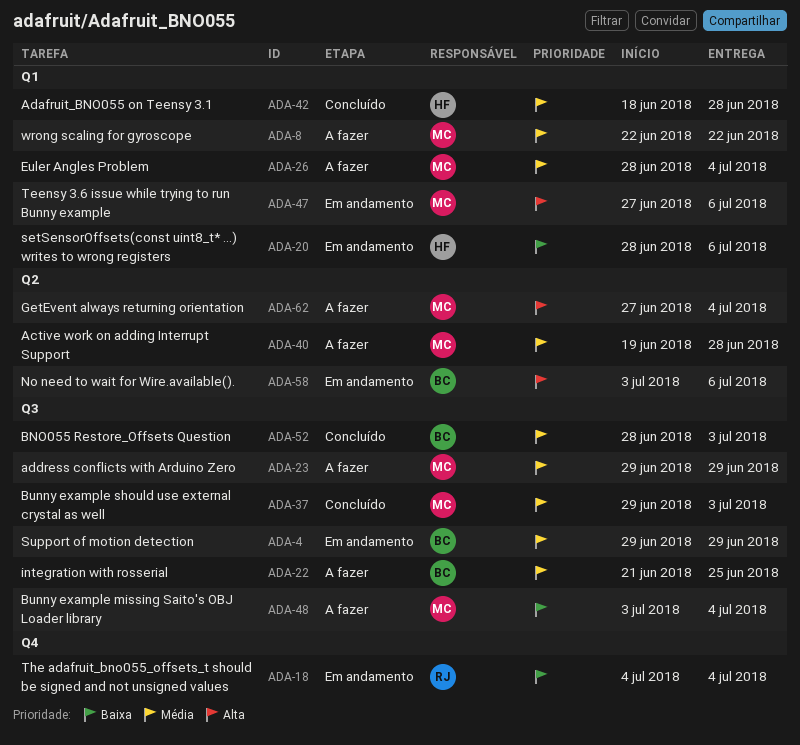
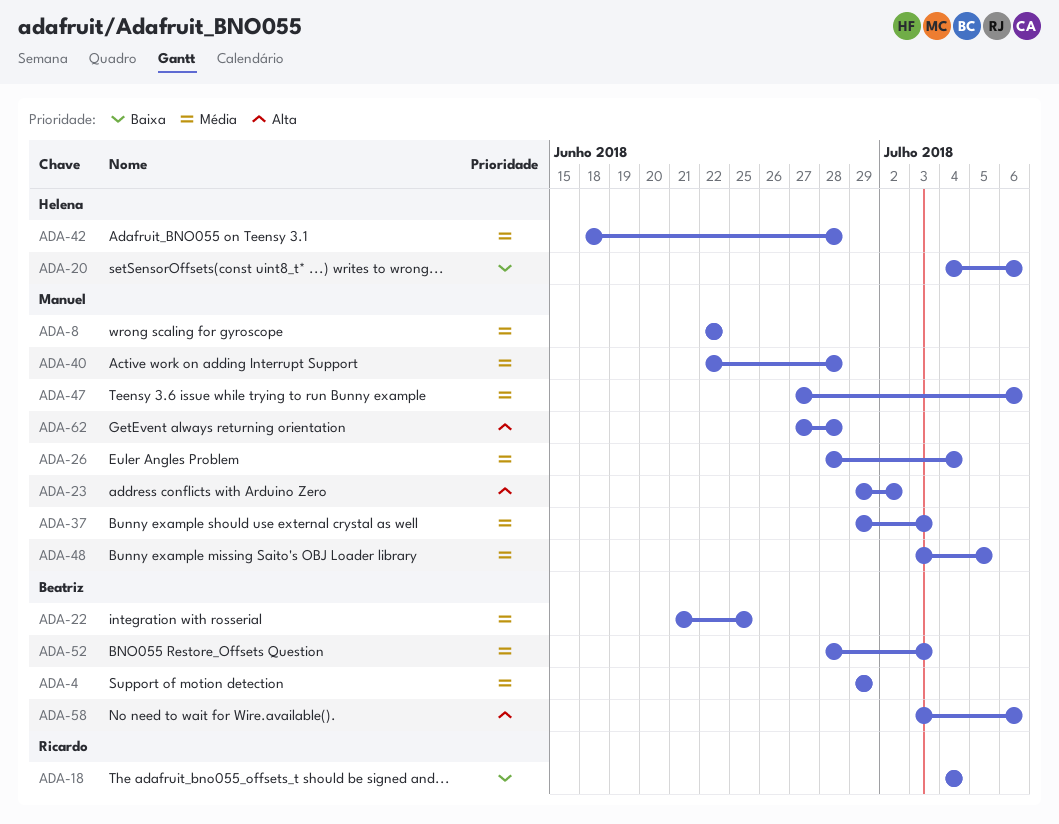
ADA-20, start: Jun 28 -> Jul 4
ADA-23, priority: Média -> Alta
ADA-23, due: Jun 29 -> Jul 2
ADA-40, start: Jun 19 -> Jun 22
ADA-47, priority: Alta -> Média
ADA-48, priority: Baixa -> Média
ADA-48, due: Jul 4 -> Jul 5
ADA-62, due: Jul 4 -> Jun 28

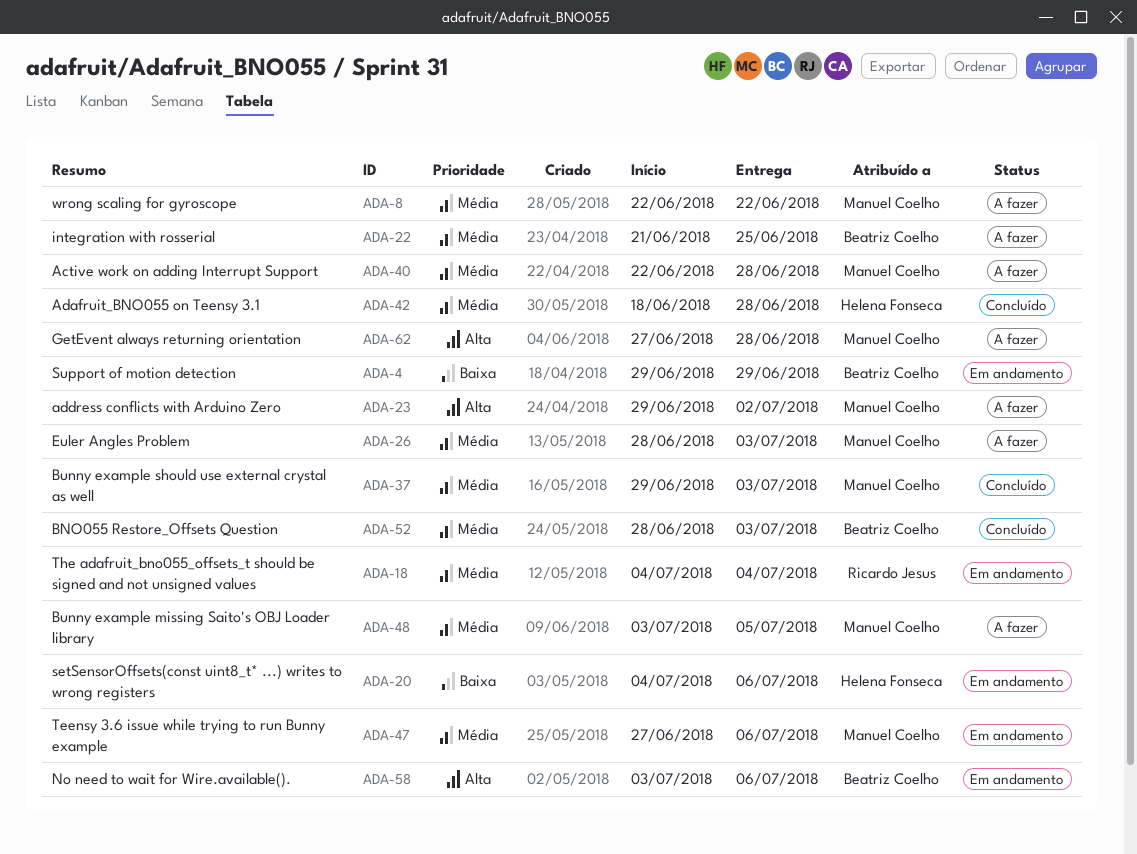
ADA-4, priority: Média -> Baixa
ADA-18, priority: Baixa -> Média
ADA-26, due: Jul 4 -> Jul 3

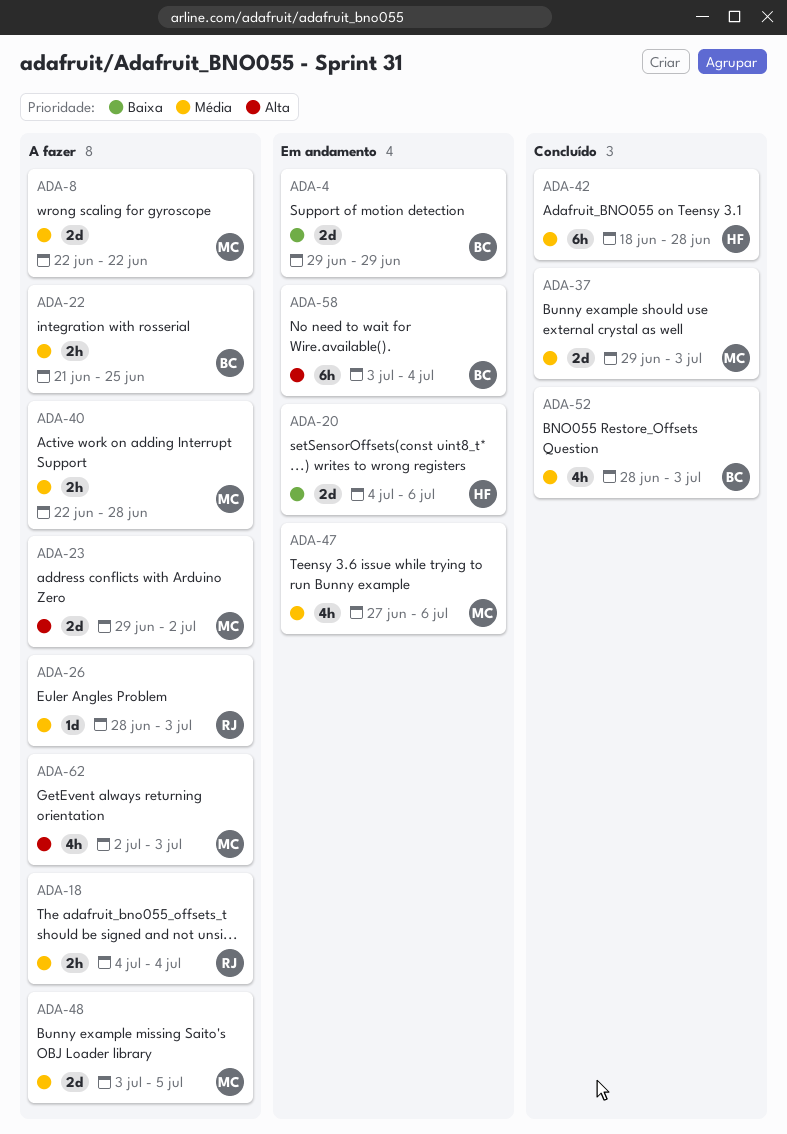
ADA-18, status: Em andamento -> A fazer
ADA-26, owner: Manuel Coelho -> Ricardo Jesus
ADA-58, due: Jul 6 -> Jul 4
ADA-62, start: Jun 27 -> Jul 2
ADA-62, due: Jun 28 -> Jul 3

